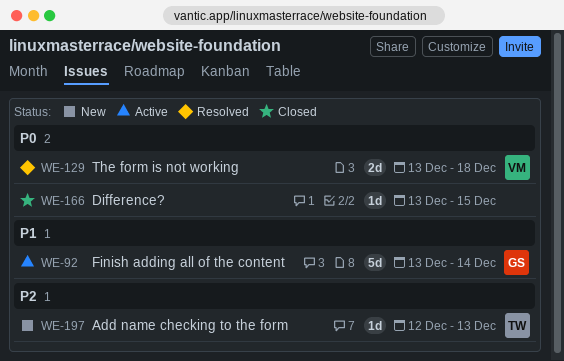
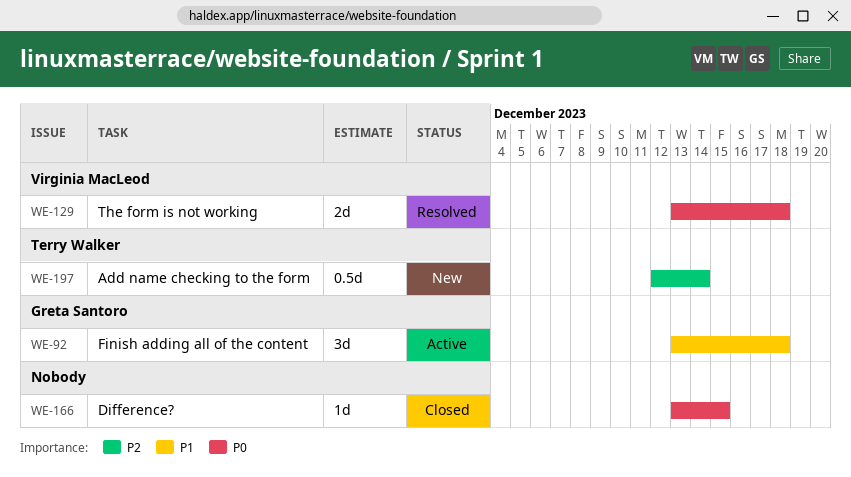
WE-92, estimate: 5d -> 3d
WE-92, due: Dec 14 -> Dec 18
WE-197, estimate: 1d -> 0.5d
WE-197, due: Dec 13 -> Dec 14

